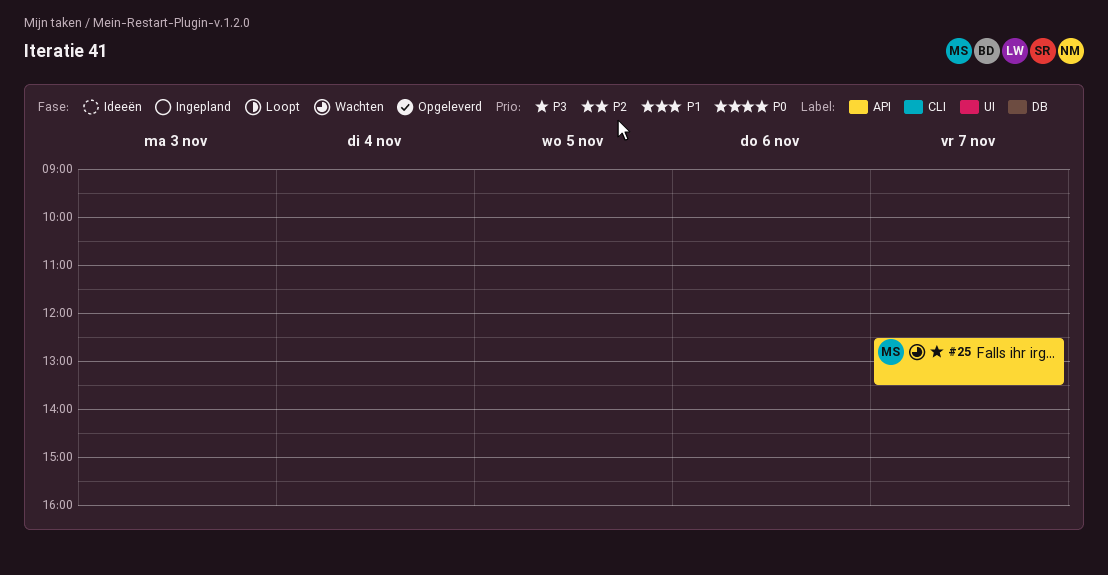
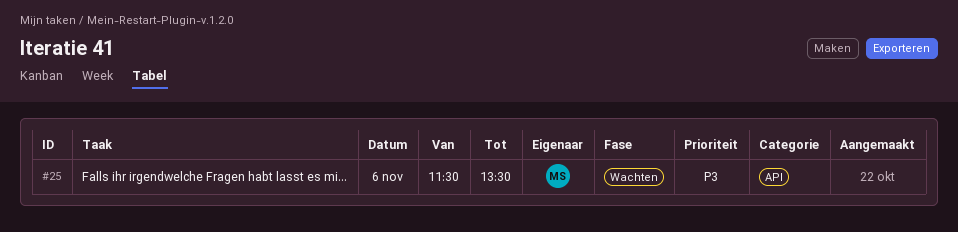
#25, day: Nov 7 -> Nov 6
#25, begins: 12:30 -> 11:30

